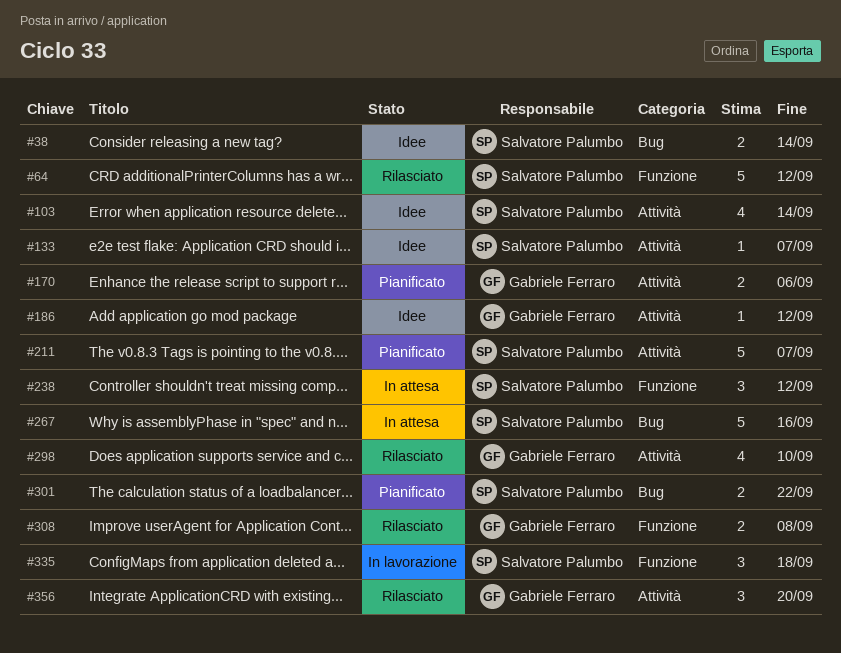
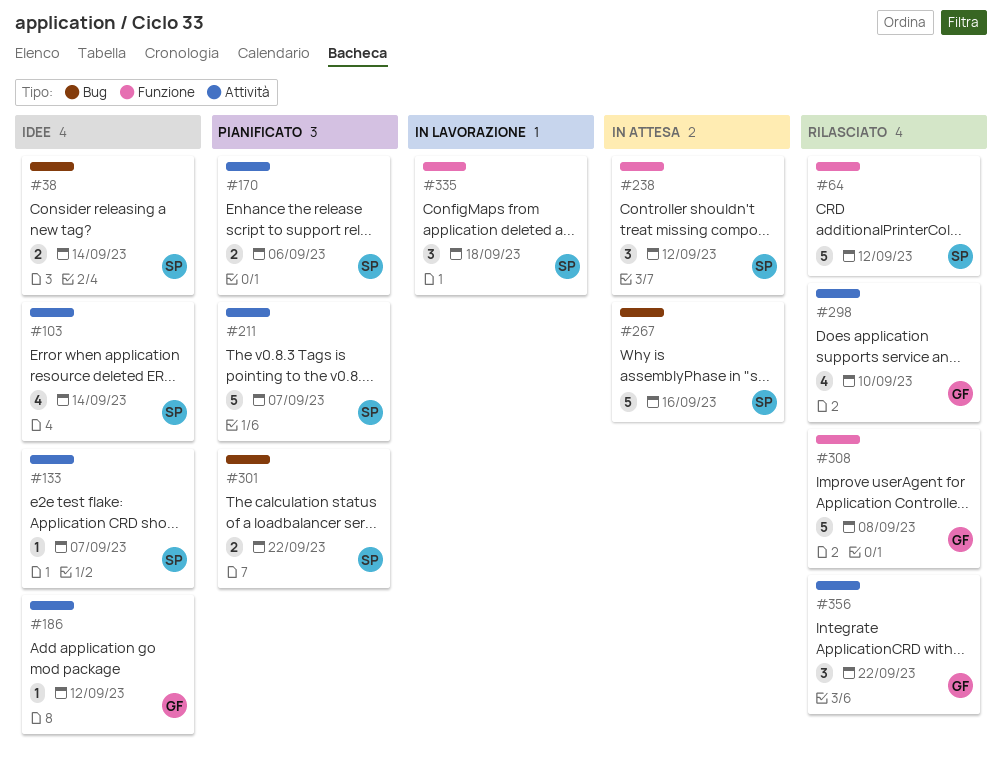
#170, owner: Gabriele Ferraro -> Salvatore Palumbo
#308, estimate: 2 -> 5
#356, due: Sep 20 -> Sep 22

